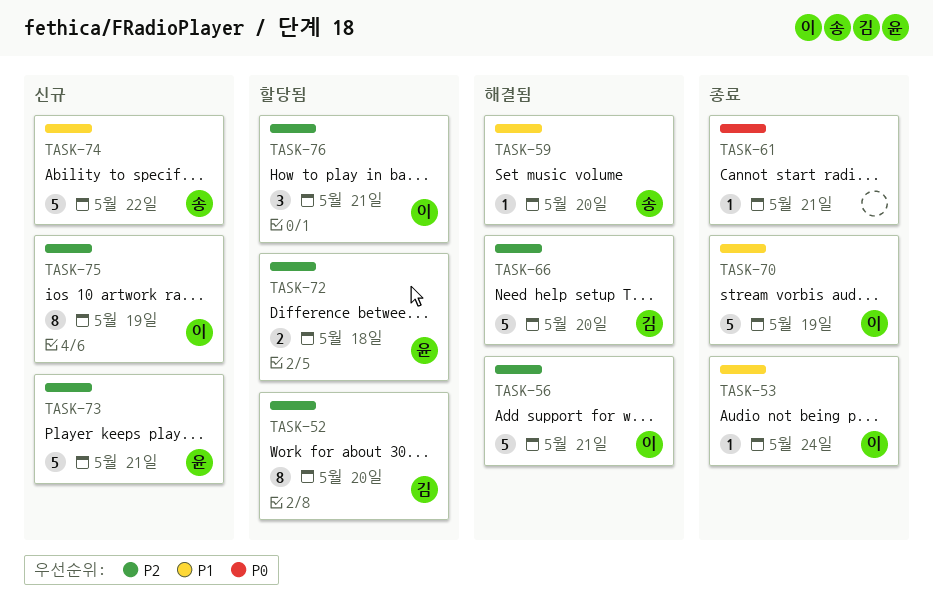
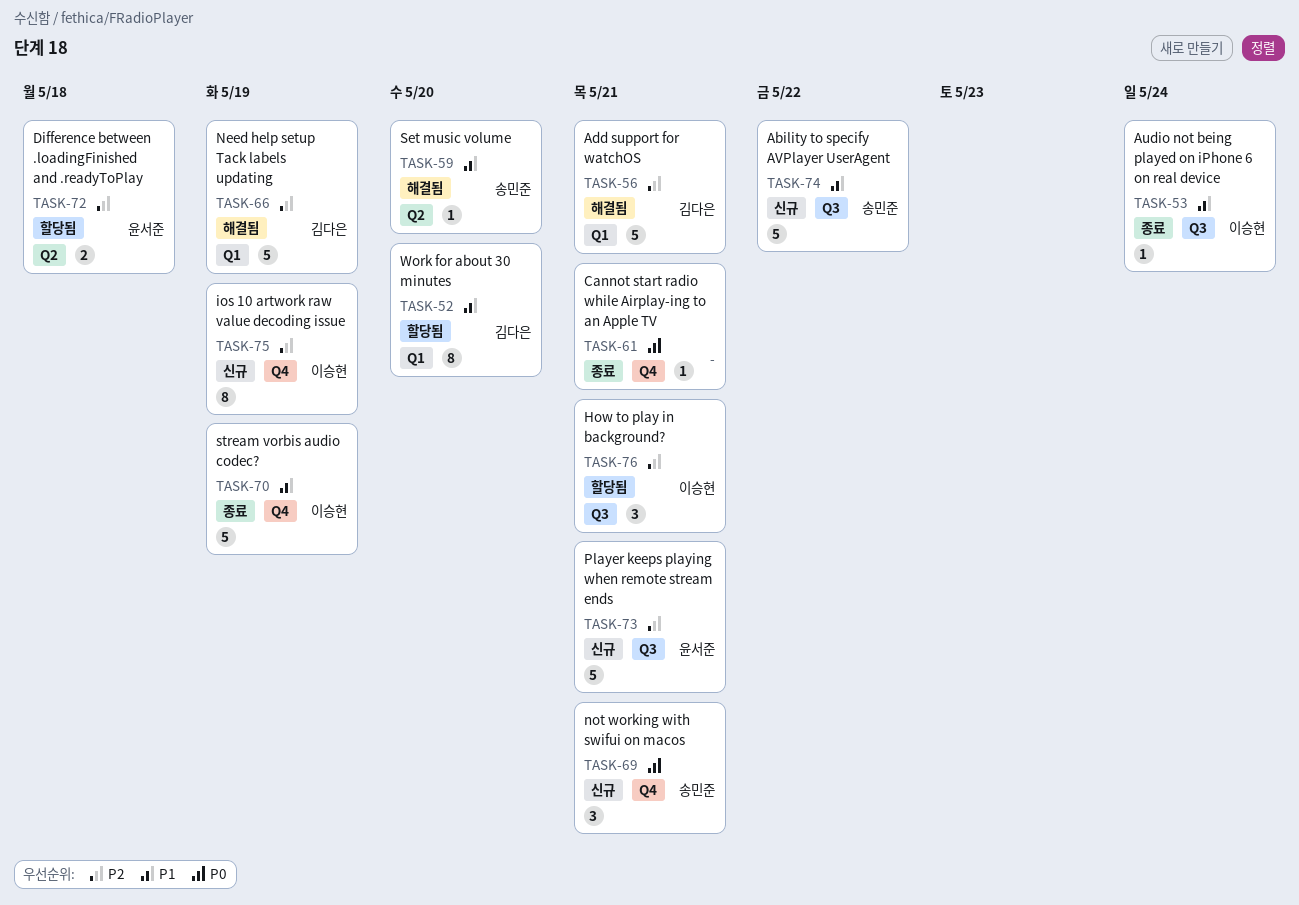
TASK-52, priority: P2 -> P1
TASK-56, owner: 이승현 -> 김다은
TASK-66, due: May 20 -> May 19
TASK-69: none -> present

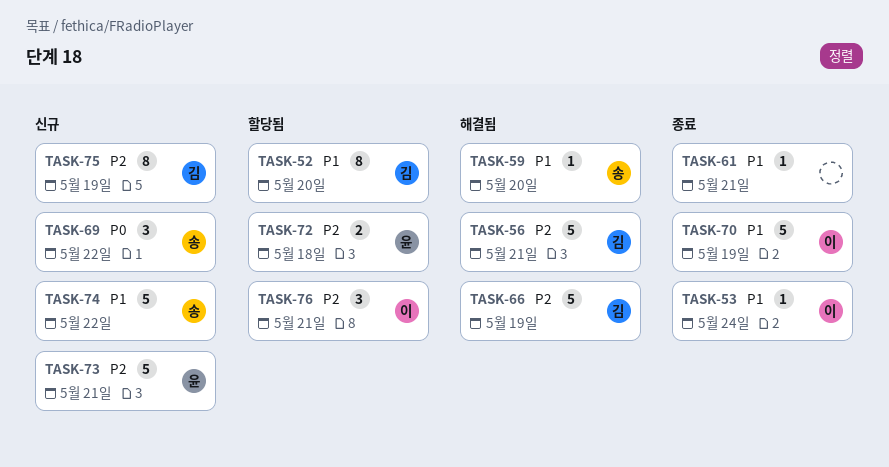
TASK-61, priority: P0 -> P1
TASK-69, due: May 21 -> May 22
TASK-75, owner: 이승현 -> 김다은

